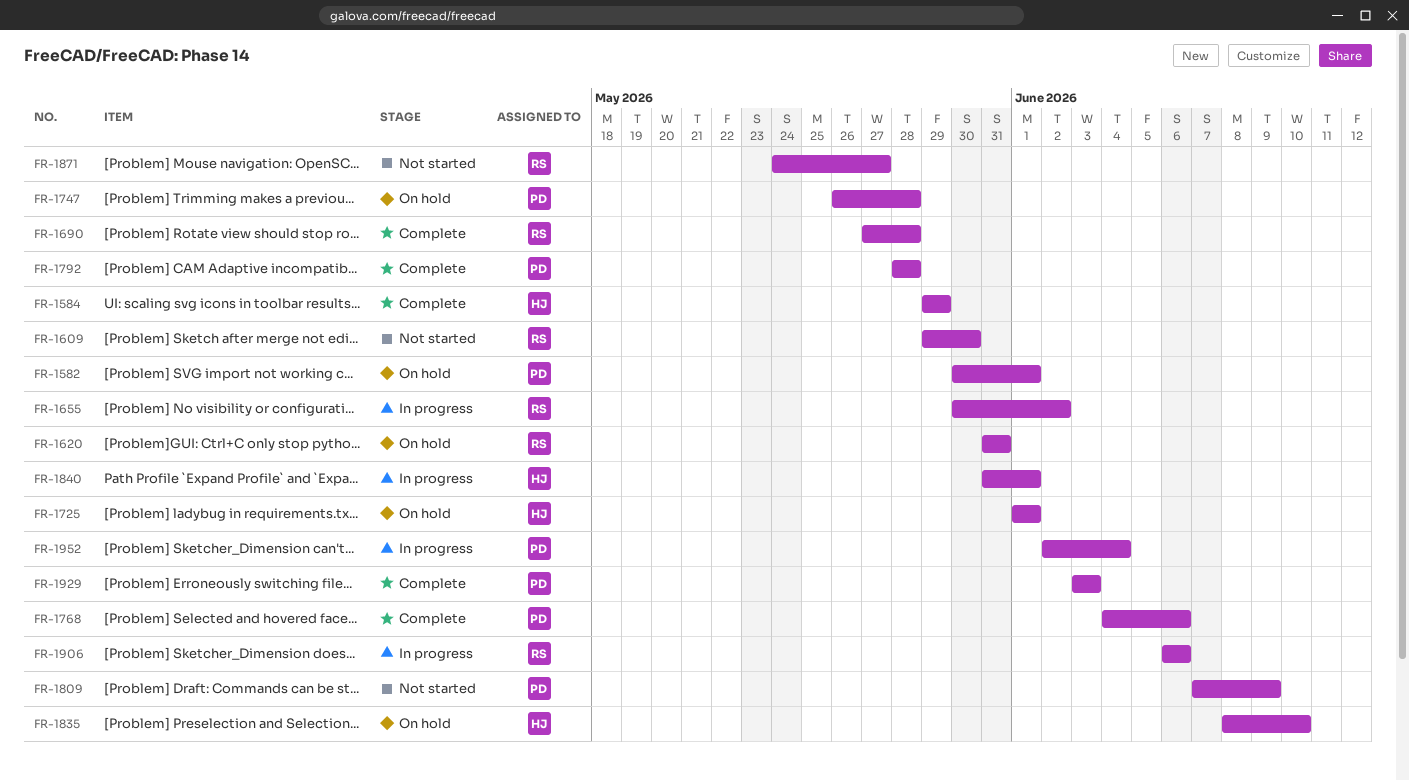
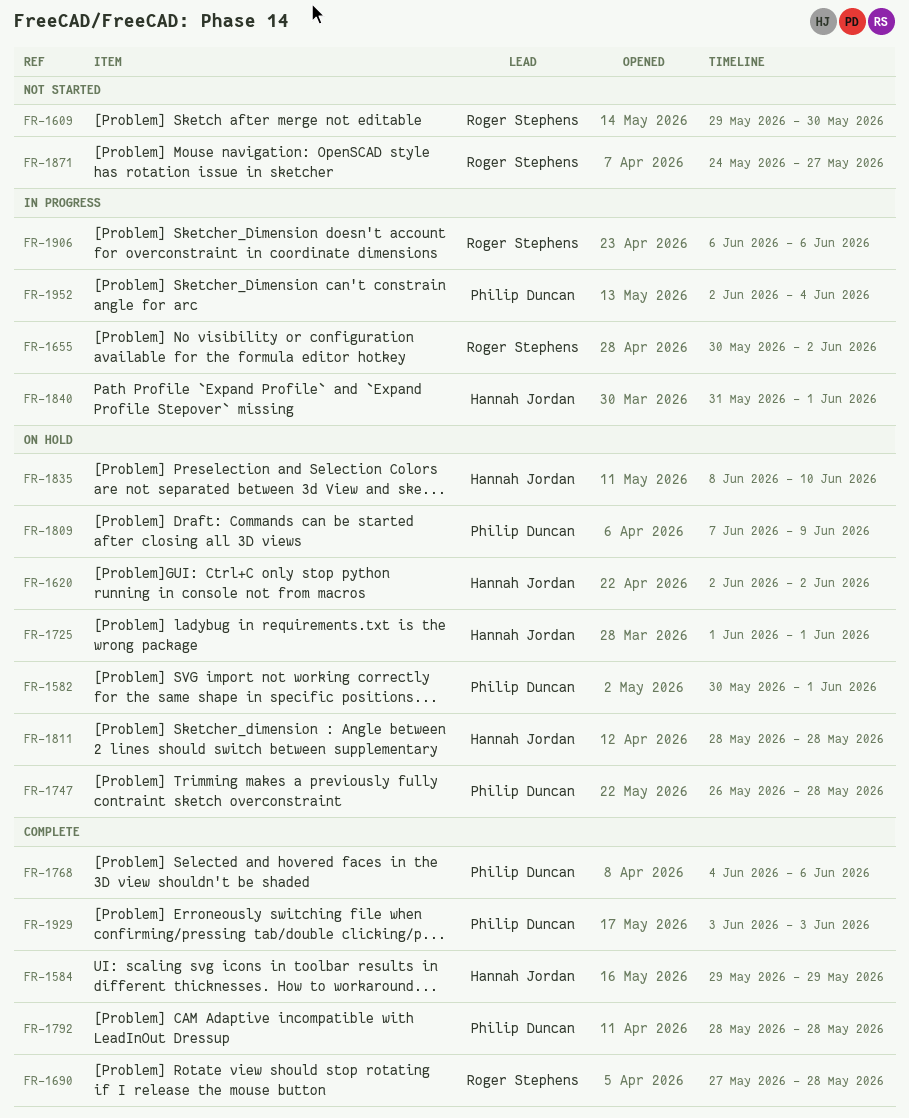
FR-1620, owner: Roger Stephens -> Hannah Jordan
FR-1620, start: May 31 -> Jun 2
FR-1620, due: May 31 -> Jun 2
FR-1809, status: Not started -> On hold
FR-1811: none -> present

